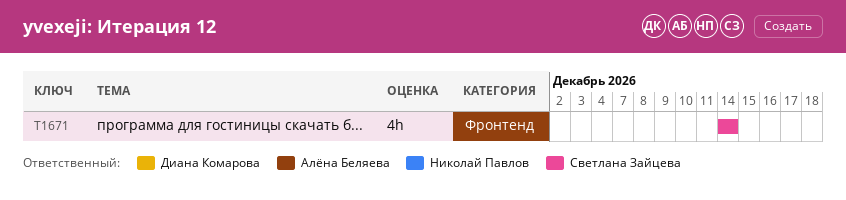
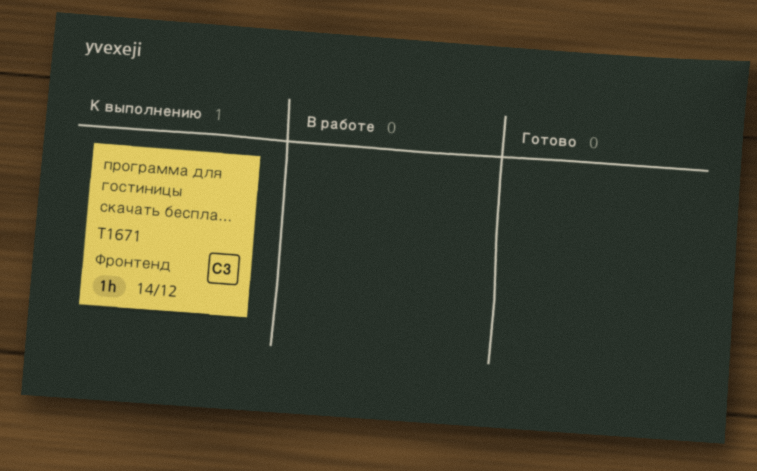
T1671, estimate: 4h -> 1h

